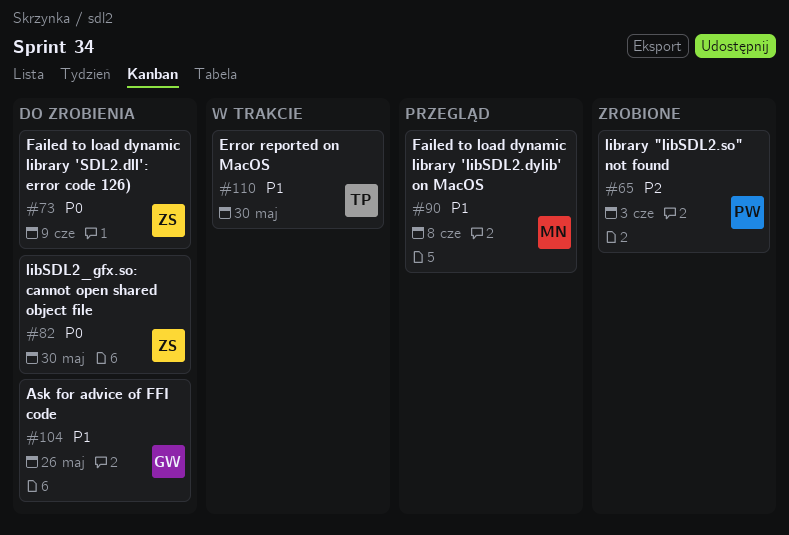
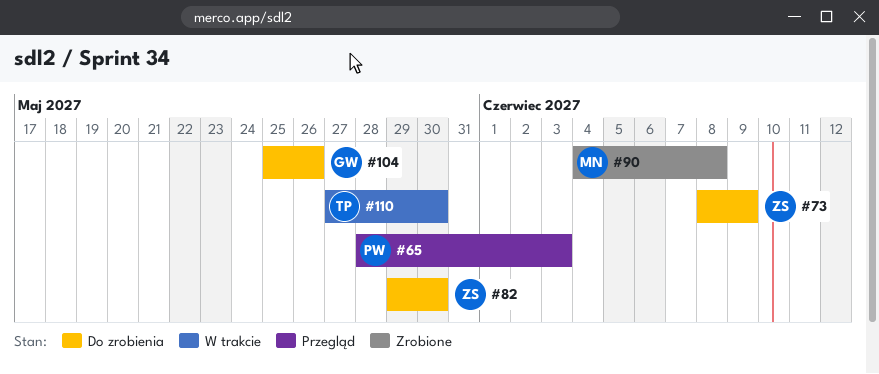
#65, status: Zrobione -> Przegląd
#90, status: Przegląd -> Zrobione

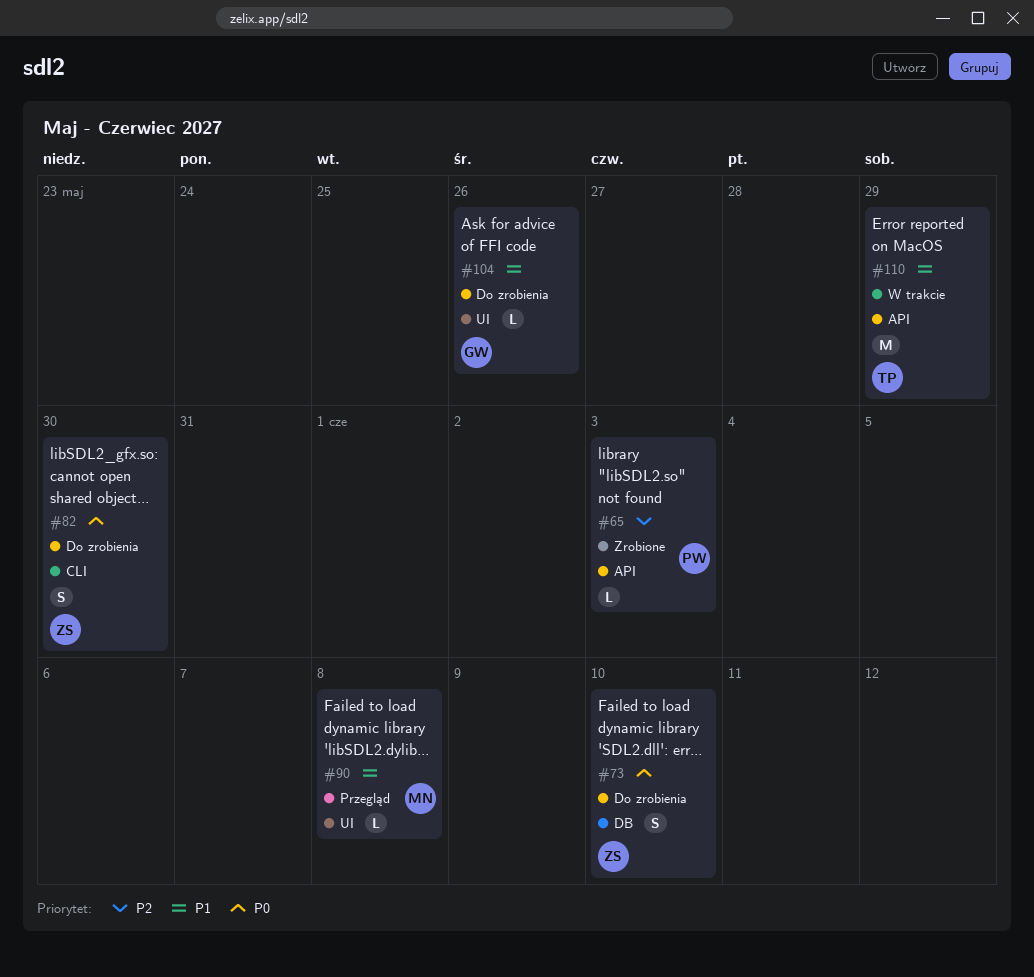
#65, status: Przegląd -> Zrobione
#73, due: Jun 9 -> Jun 10
#90, status: Zrobione -> Przegląd
#110, due: May 30 -> May 29

